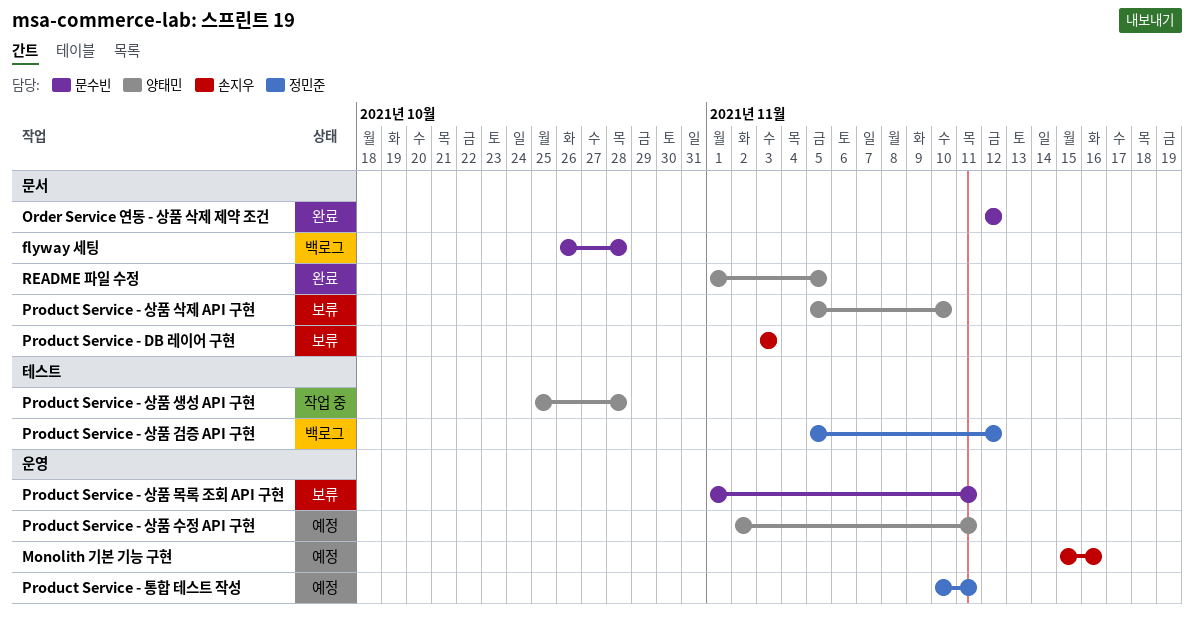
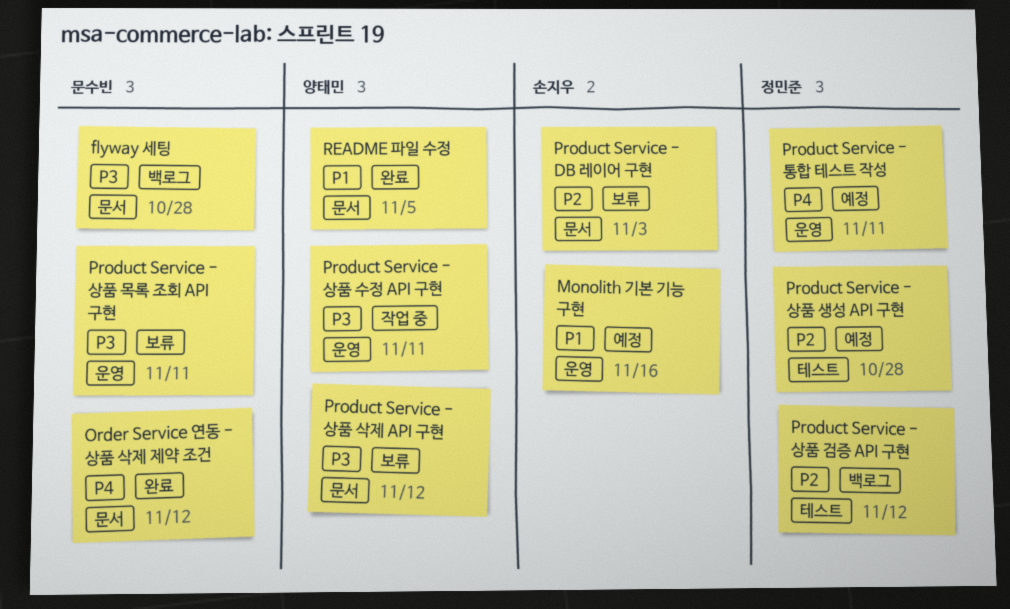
Product Service - 상품 삭제 API 구현, due: Nov 10 -> Nov 12
Product Service - 상품 생성 API 구현, status: 작업 중 -> 예정
Product Service - 상품 생성 API 구현, owner: 양태민 -> 정민준
Product Service - 상품 수정 API 구현, status: 예정 -> 작업 중

